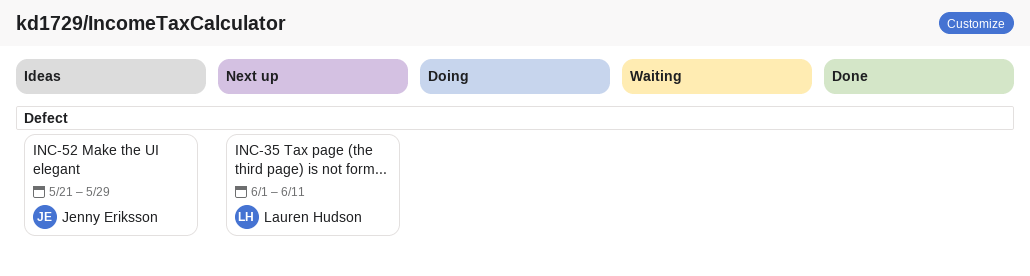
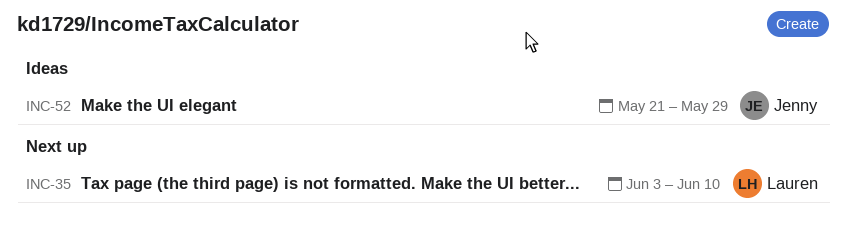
INC-35, start: Jun 1 -> Jun 3
INC-35, due: Jun 11 -> Jun 10

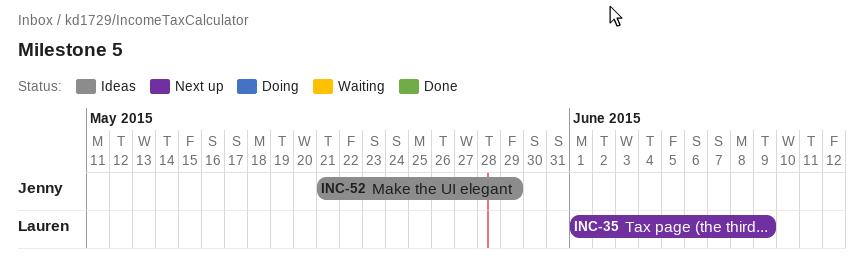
INC-35, start: Jun 3 -> Jun 1
INC-35, due: Jun 10 -> Jun 9

